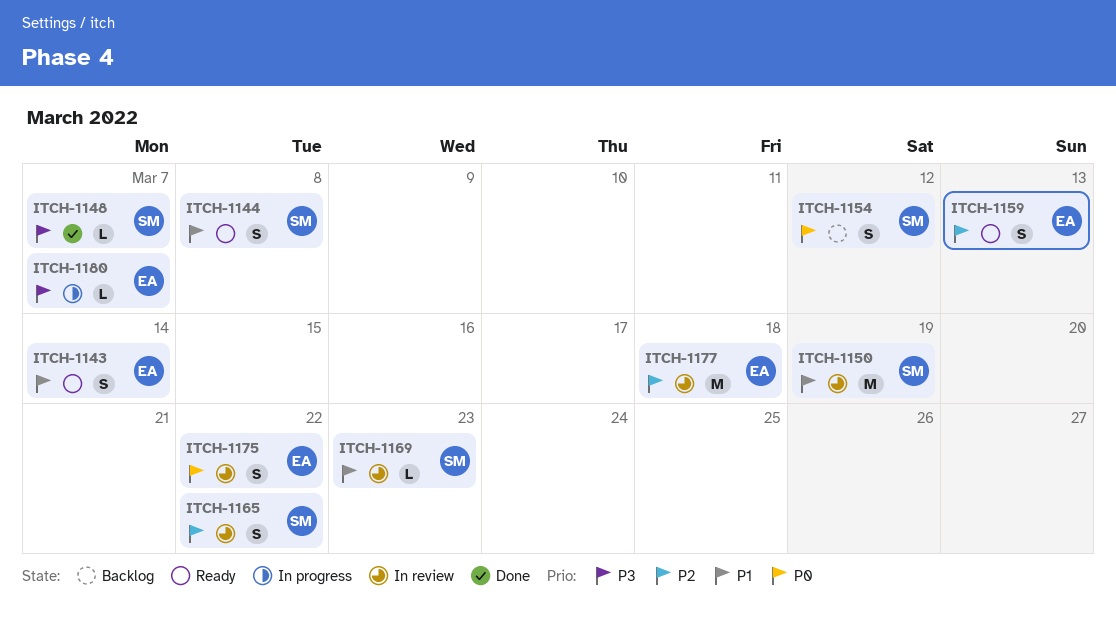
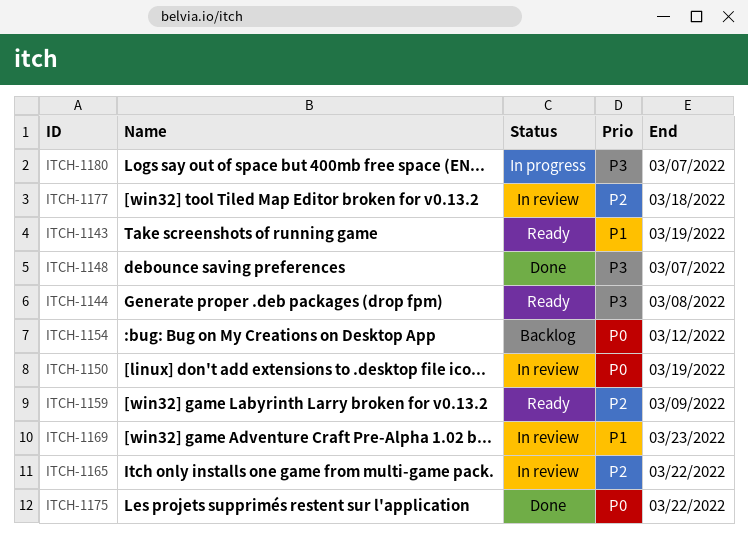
ITCH-1143, due: Mar 14 -> Mar 19
ITCH-1144, priority: P1 -> P3
ITCH-1150, priority: P1 -> P0
ITCH-1159, due: Mar 13 -> Mar 9
ITCH-1175, status: In review -> Done

